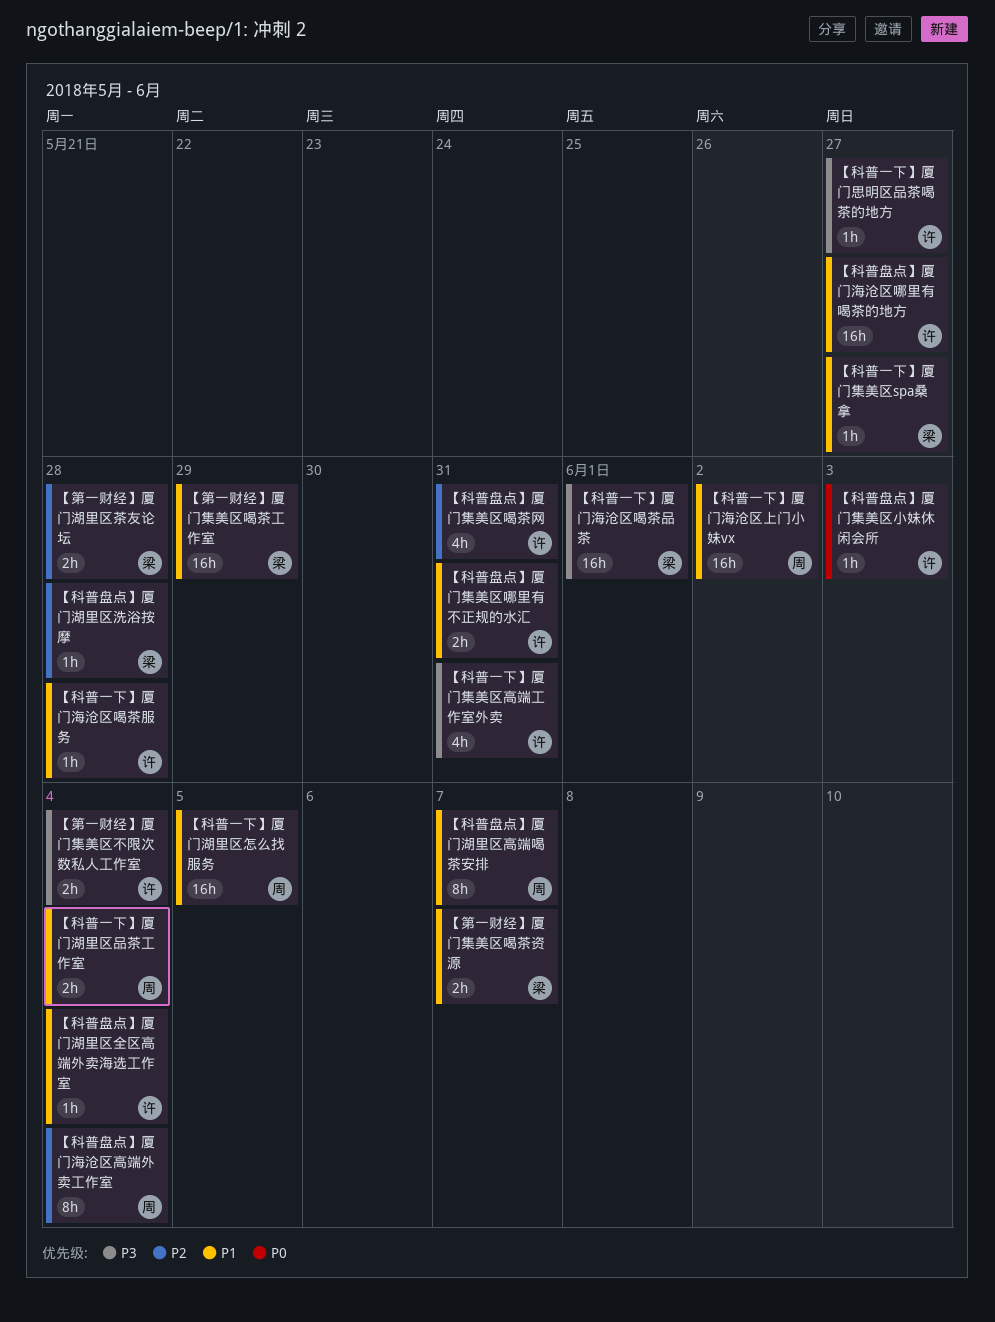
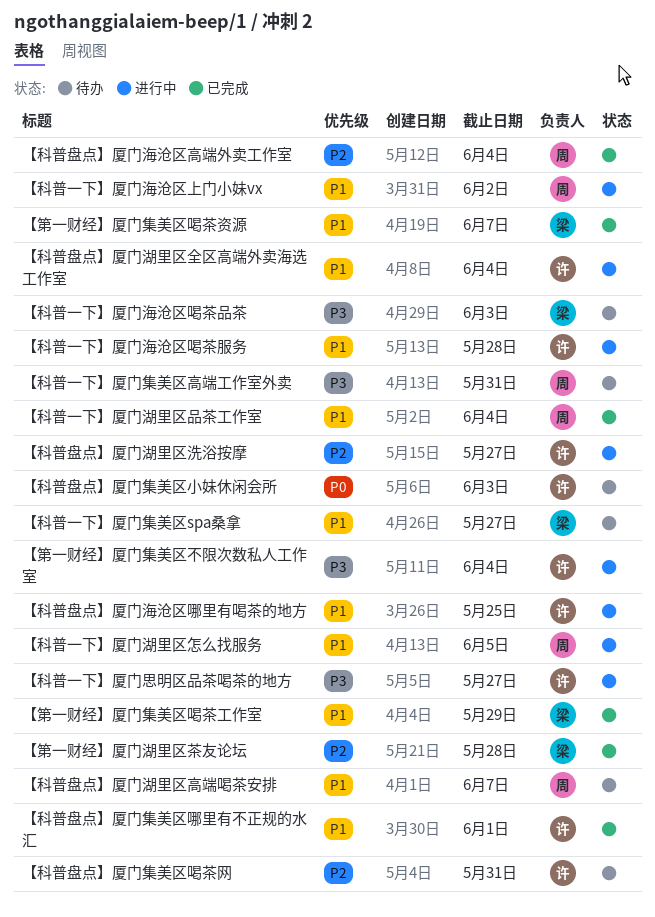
【科普一下】厦门海沧区喝茶品茶, due: Jun 1 -> Jun 3
【科普一下】厦门集美区高端工作室外卖, owner: 许 -> 周
【科普盘点】厦门海沧区哪里有喝茶的地方, due: May 27 -> May 25
【科普盘点】厦门湖里区洗浴按摩, owner: 梁 -> 许
【科普盘点】厦门湖里区洗浴按摩, due: May 28 -> May 27
【科普盘点】厦门集美区哪里有不正规的水汇, due: May 31 -> Jun 1

